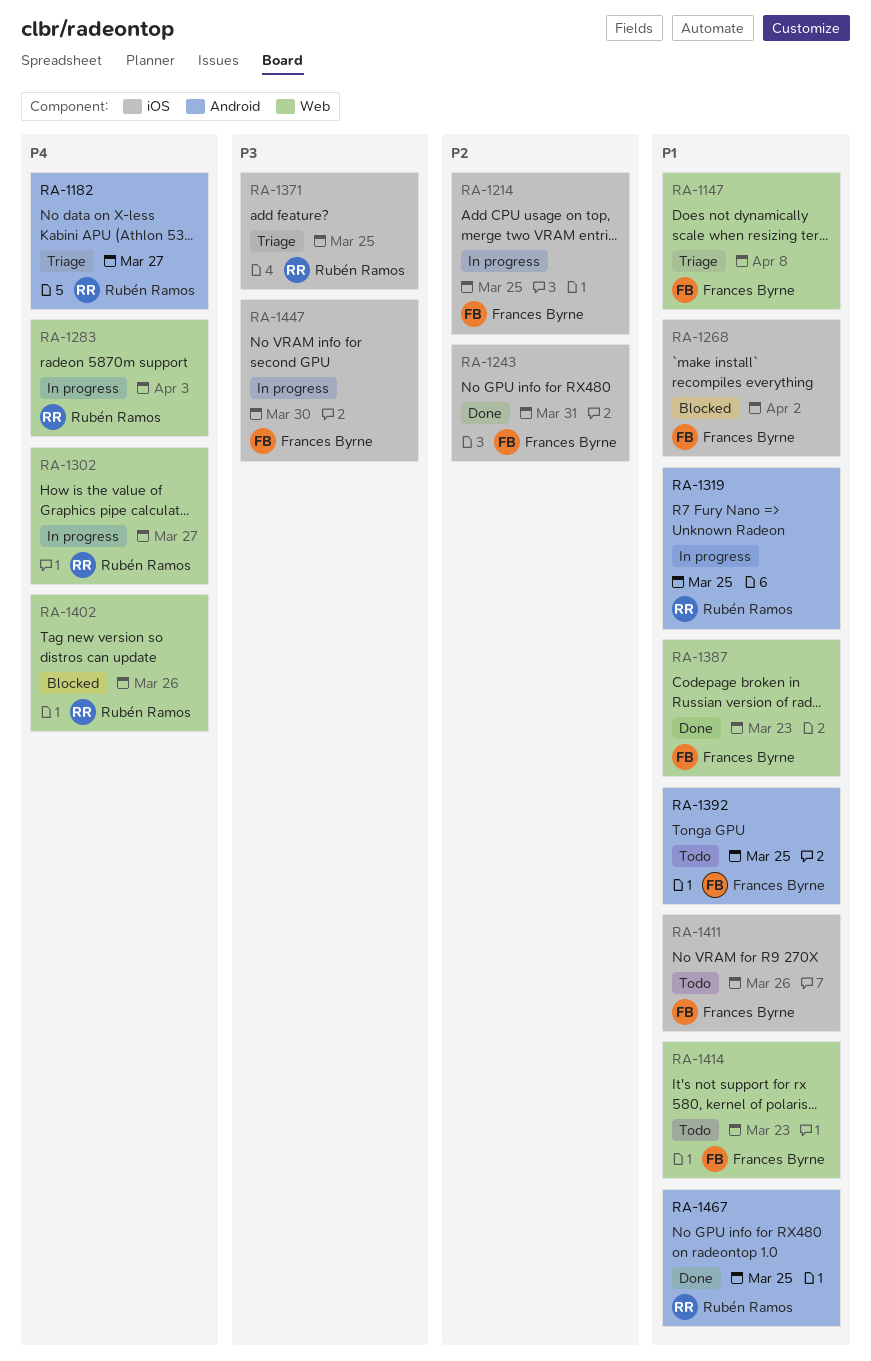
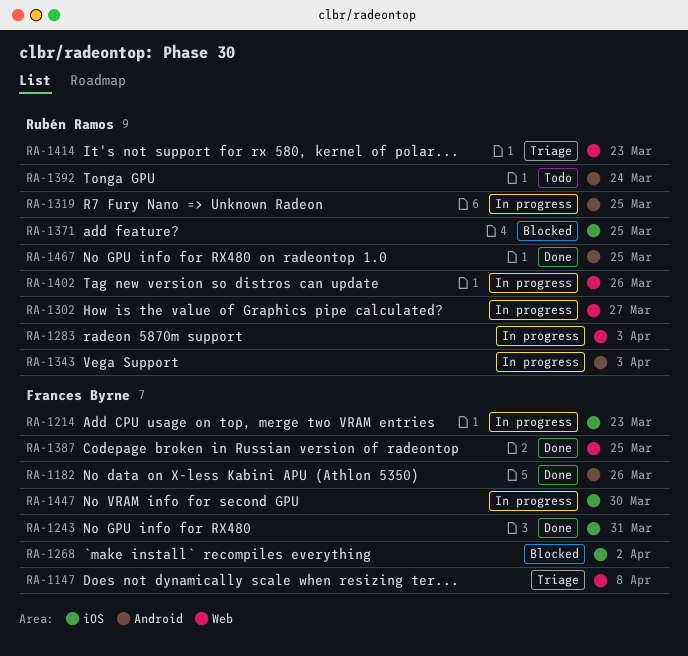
RA-1182, status: Triage -> Done
RA-1182, owner: Rubén Ramos -> Frances Byrne
RA-1182, due: Mar 27 -> Mar 26
RA-1214, due: Mar 25 -> Mar 23
RA-1343: none -> present
RA-1371, status: Triage -> Blocked
RA-1387, due: Mar 23 -> Mar 25
RA-1392, owner: Frances Byrne -> Rubén Ramos
RA-1392, due: Mar 25 -> Mar 24
RA-1402, status: Blocked -> In progress
RA-1411: present -> none
RA-1414, status: Todo -> Triage
RA-1414, owner: Frances Byrne -> Rubén Ramos

